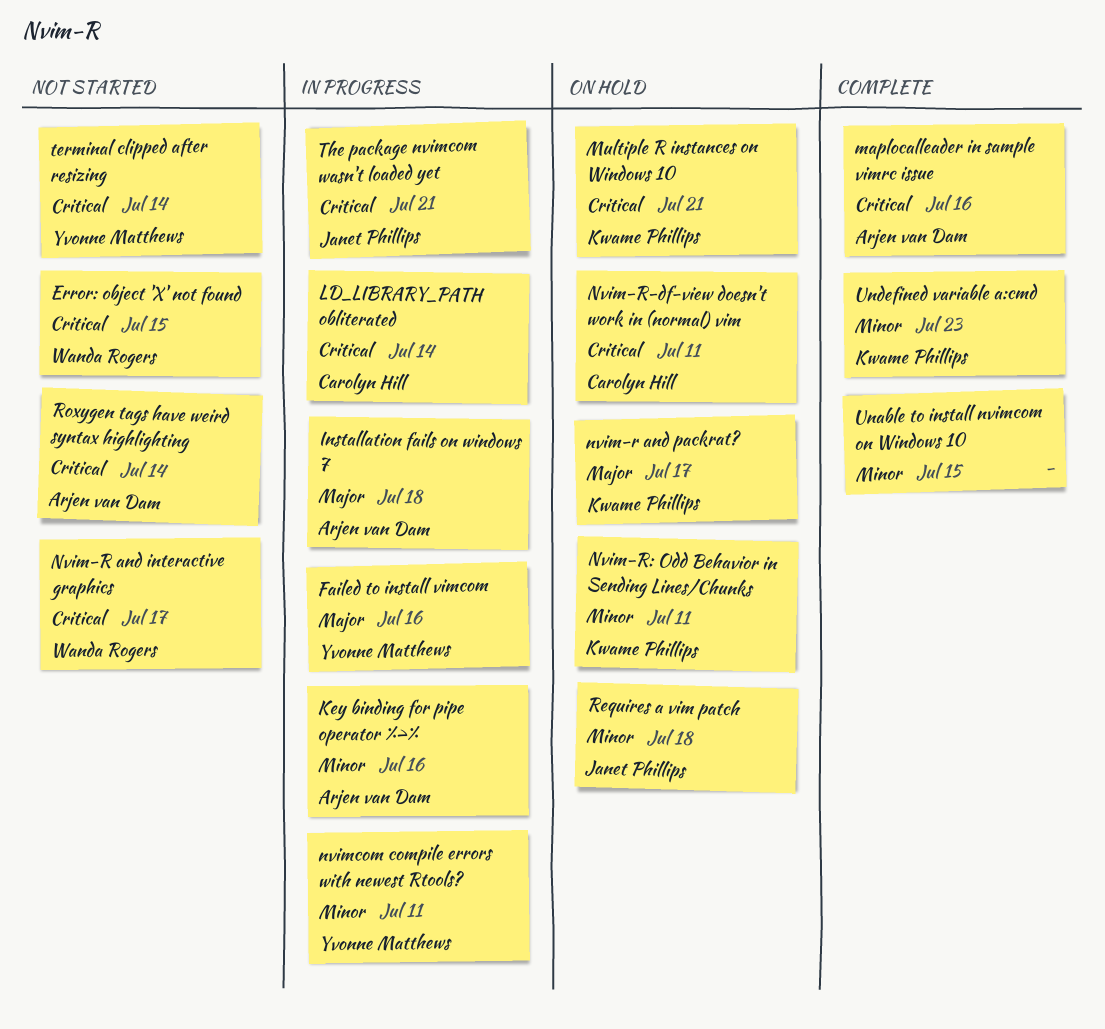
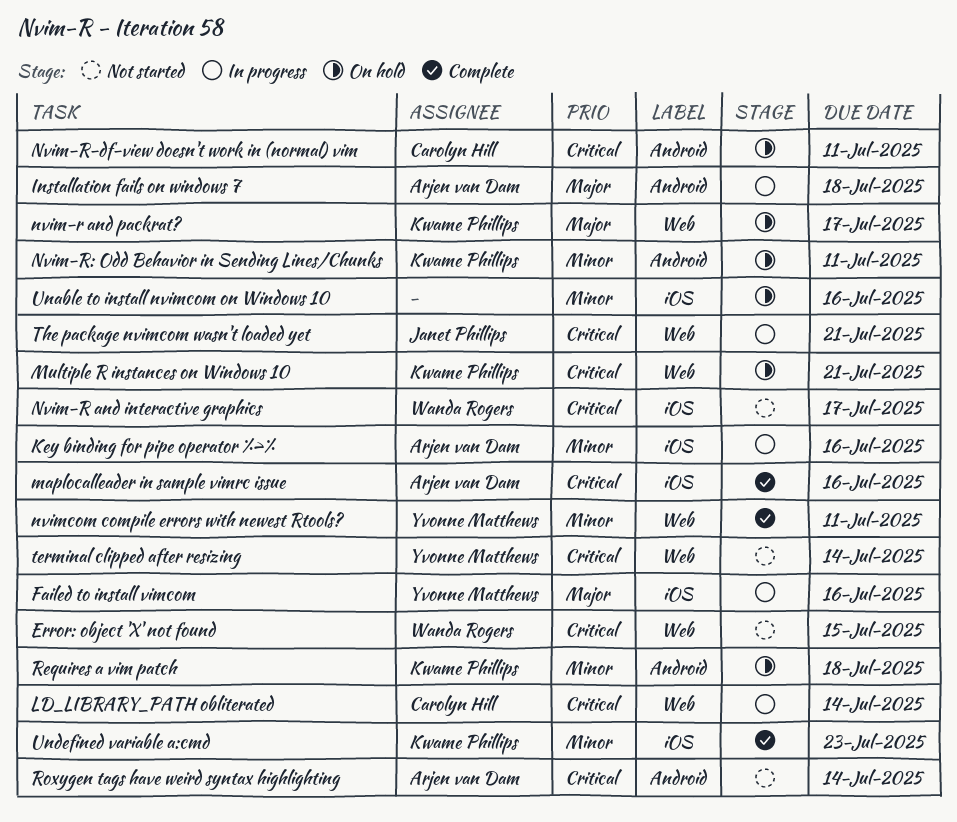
nvimcom compile errors with newest Rtools?, status: In progress -> Complete
Requires a vim patch, owner: Janet Phillips -> Kwame Phillips
Unable to install nvimcom on Windows 10, status: Complete -> On hold
Unable to install nvimcom on Windows 10, due: Jul 15 -> Jul 16

